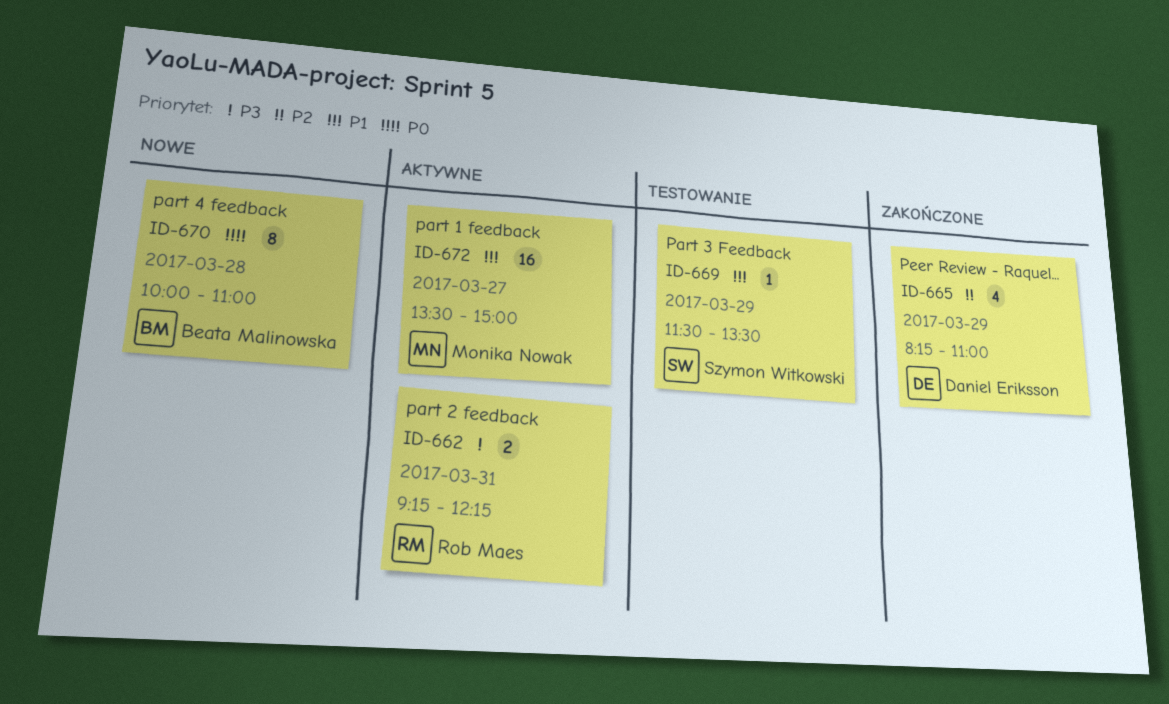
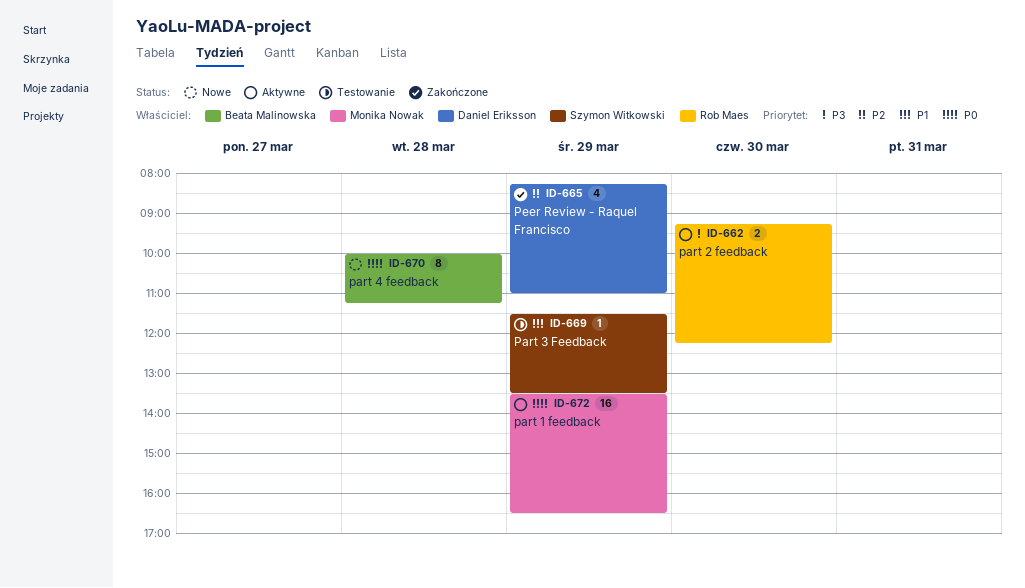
ID-662, day: Mar 31 -> Mar 30
ID-670, ends: 11:00 -> 11:15
ID-672, priority: P1 -> P0
ID-672, day: Mar 27 -> Mar 29
ID-672, ends: 15:00 -> 16:30

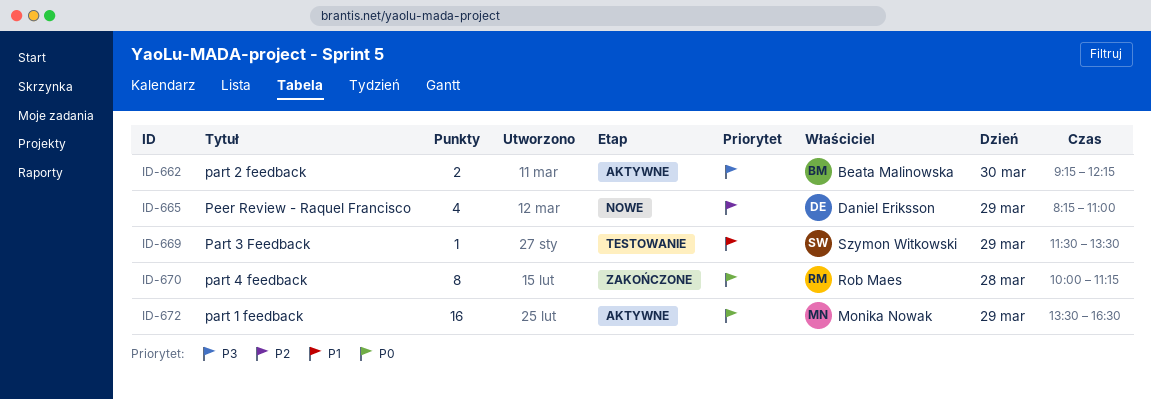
ID-662, owner: Rob Maes -> Beata Malinowska
ID-665, status: Zakończone -> Nowe
ID-670, status: Nowe -> Zakończone
ID-670, owner: Beata Malinowska -> Rob Maes

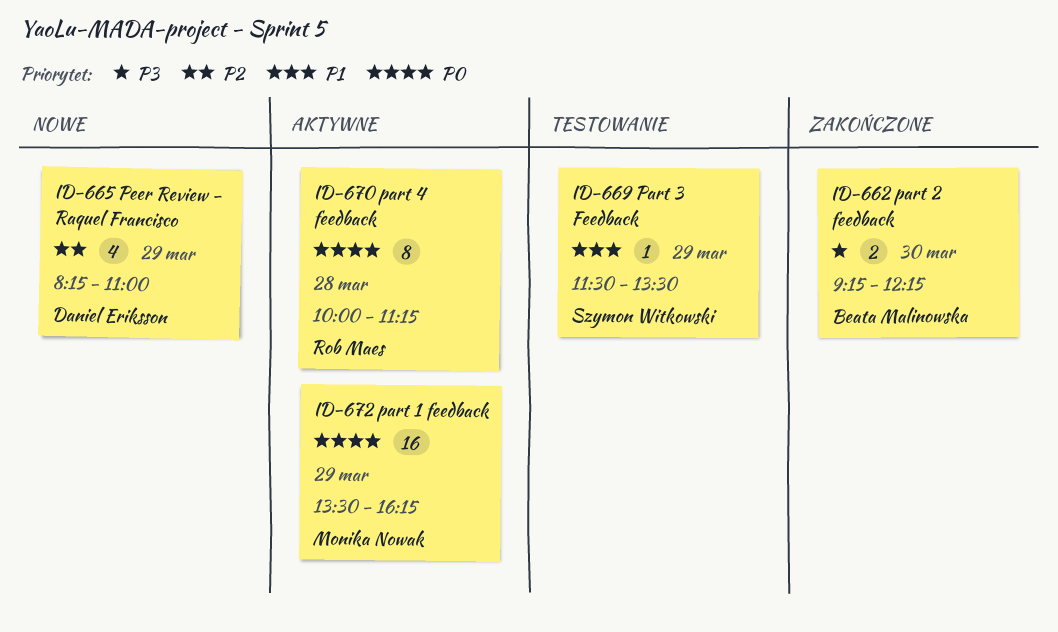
ID-662, status: Aktywne -> Zakończone
ID-670, status: Zakończone -> Aktywne
ID-672, ends: 16:30 -> 16:15

